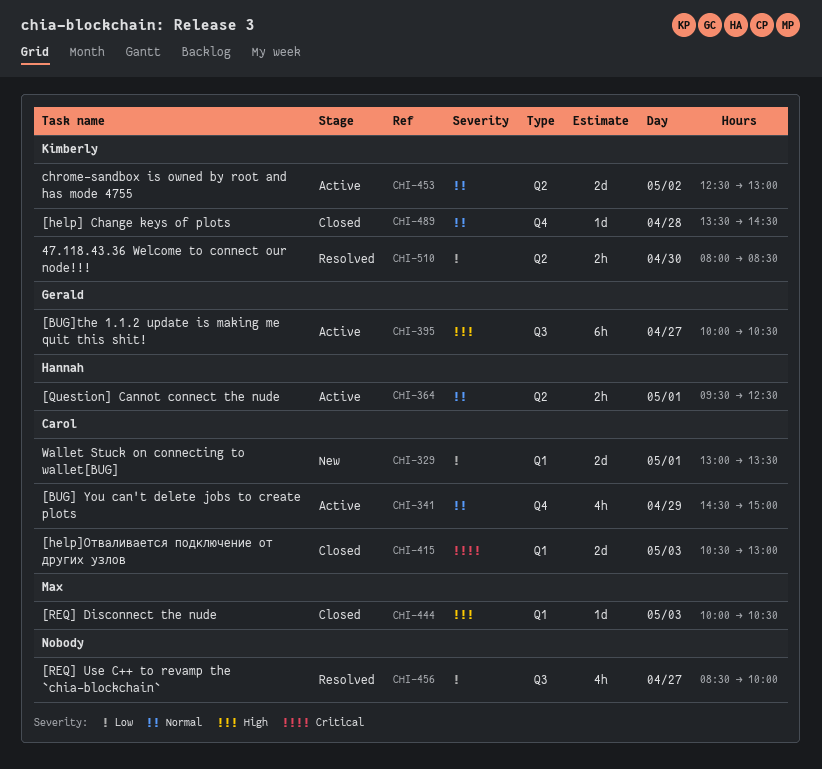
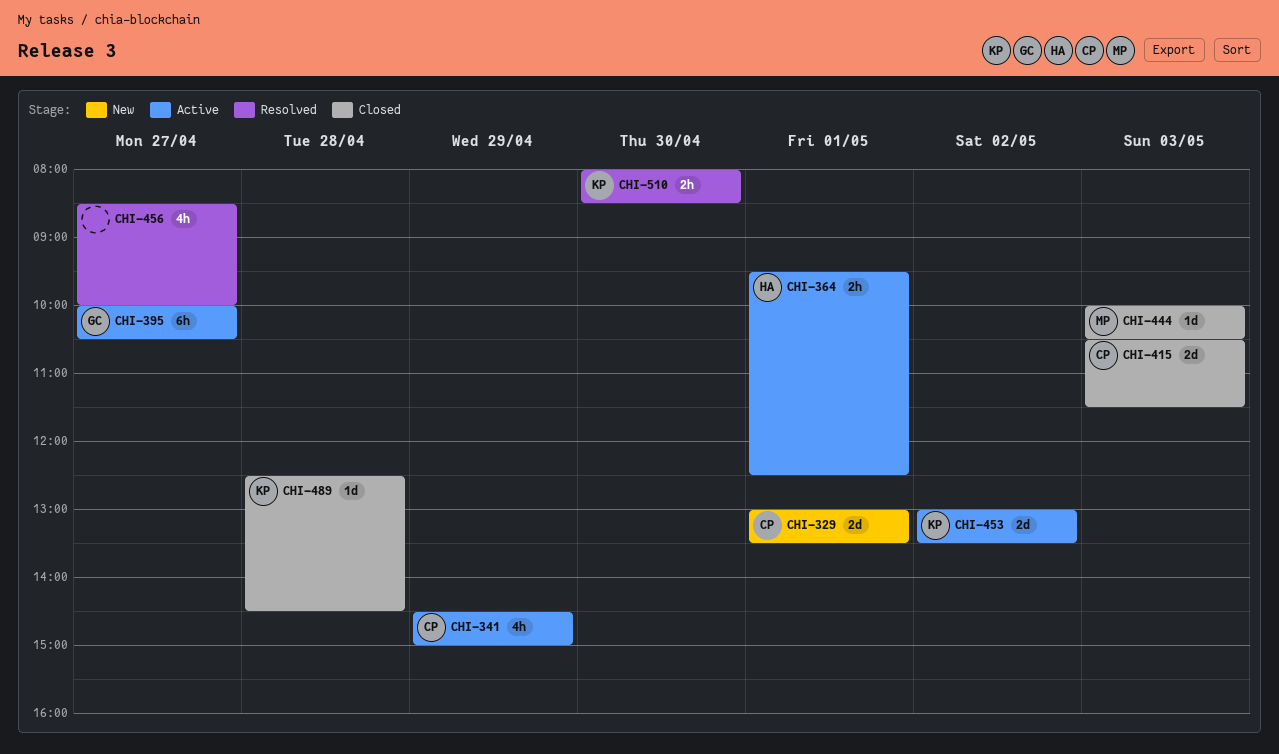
CHI-415, ends: 13:00 -> 11:30
CHI-453, begins: 12:30 -> 13:00
CHI-453, ends: 13:00 -> 13:30
CHI-489, begins: 13:30 -> 12:30

